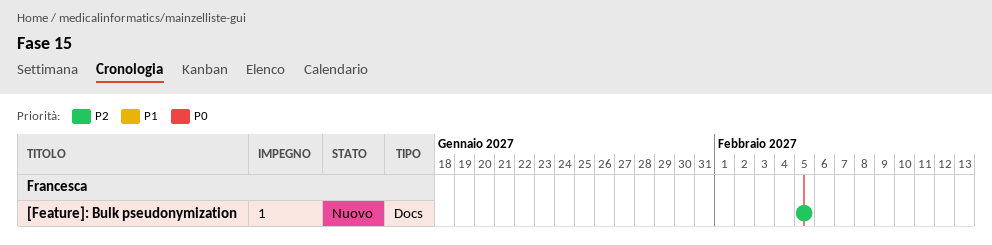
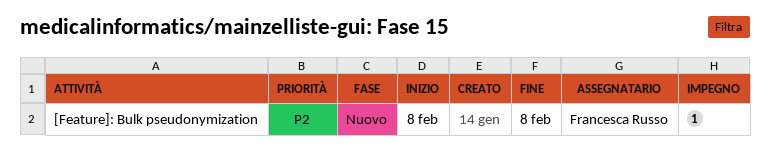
[Feature]: Bulk pseudonymization, start: Feb 5 -> Feb 8
[Feature]: Bulk pseudonymization, due: Feb 5 -> Feb 8

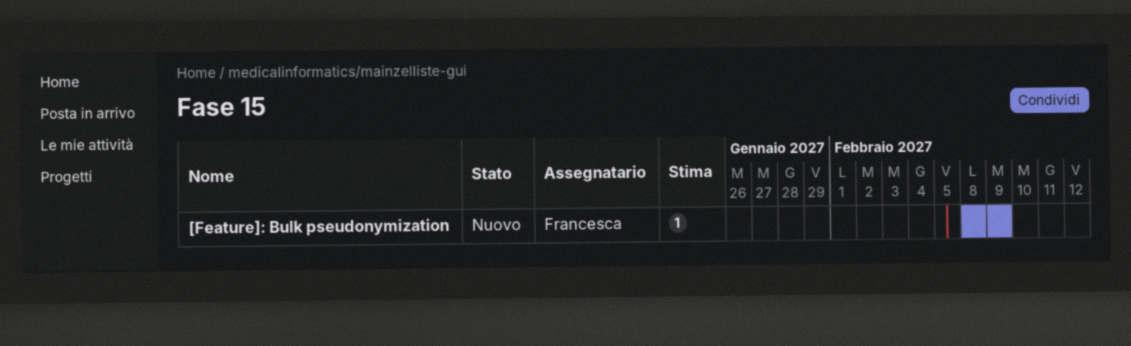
[Feature]: Bulk pseudonymization, due: Feb 8 -> Feb 9

